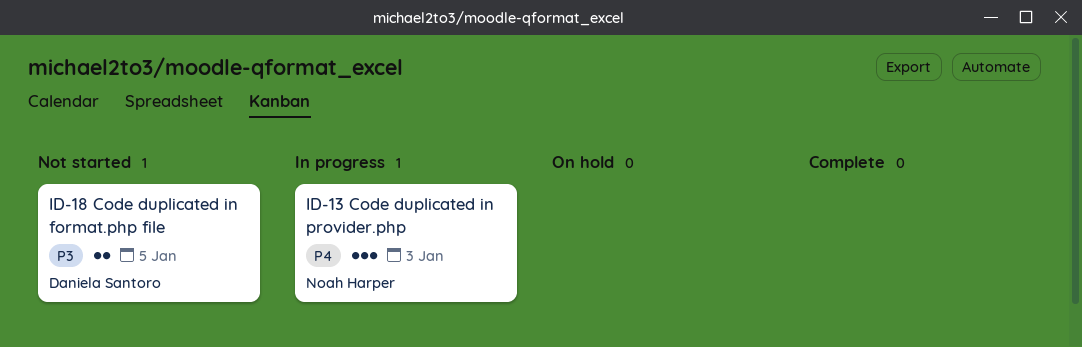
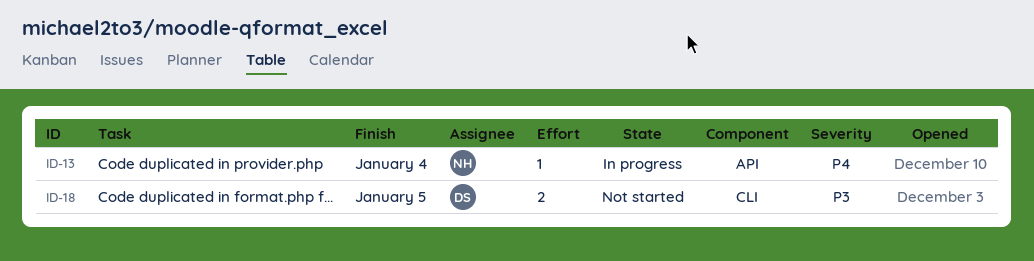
ID-13, estimate: 3 -> 1
ID-13, due: Jan 3 -> Jan 4

